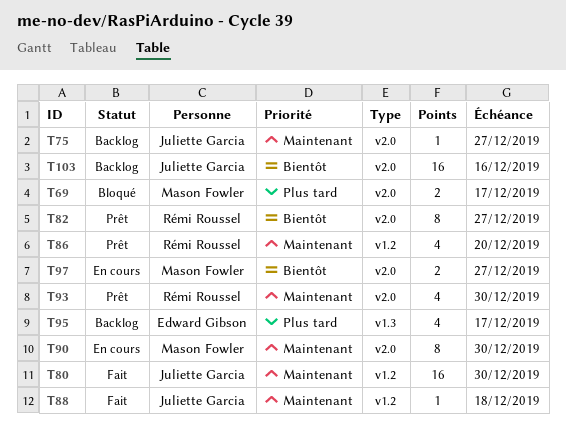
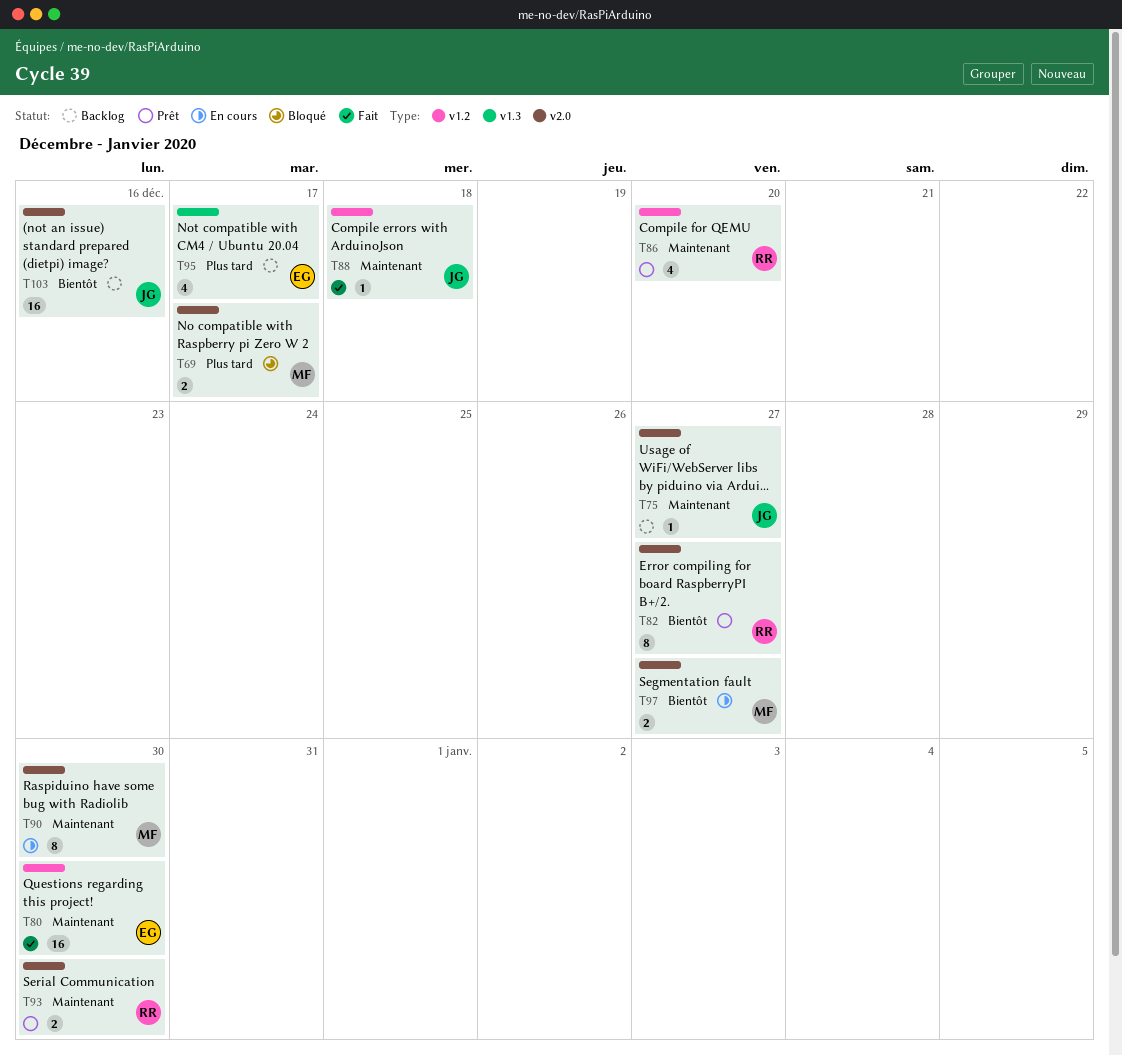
T80, owner: Juliette Garcia -> Edward Gibson
T93, estimate: 4 -> 2

